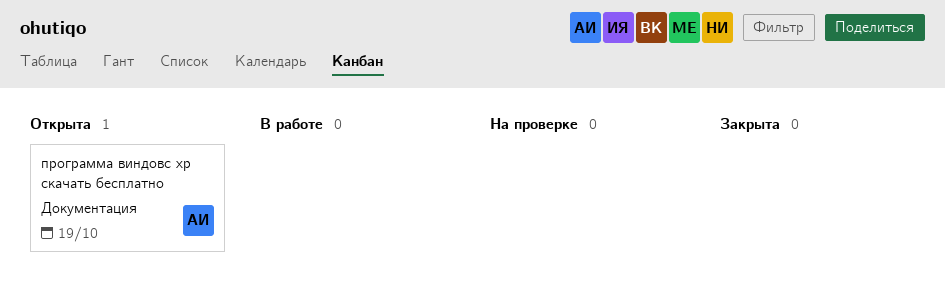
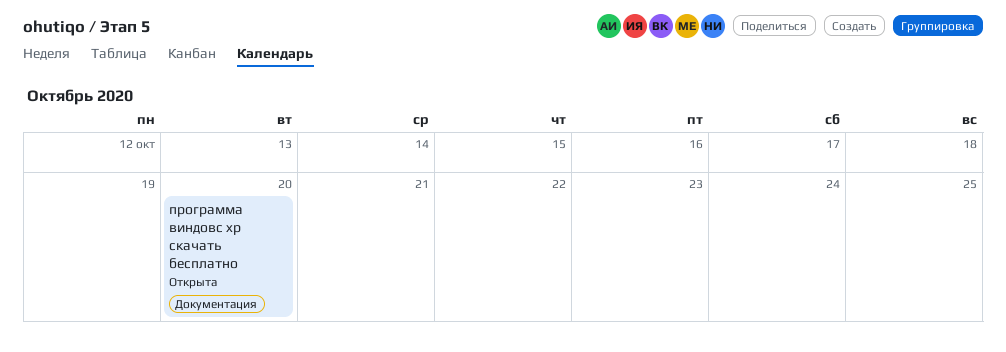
программа виндовс xp скачать бесплатно, due: Oct 19 -> Oct 20

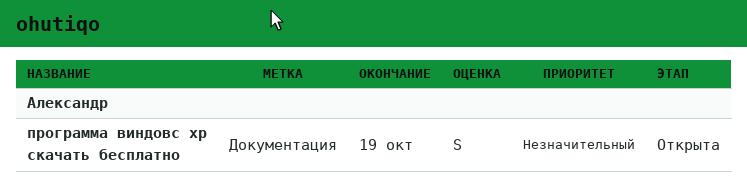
программа виндовс xp скачать бесплатно, due: Oct 20 -> Oct 19

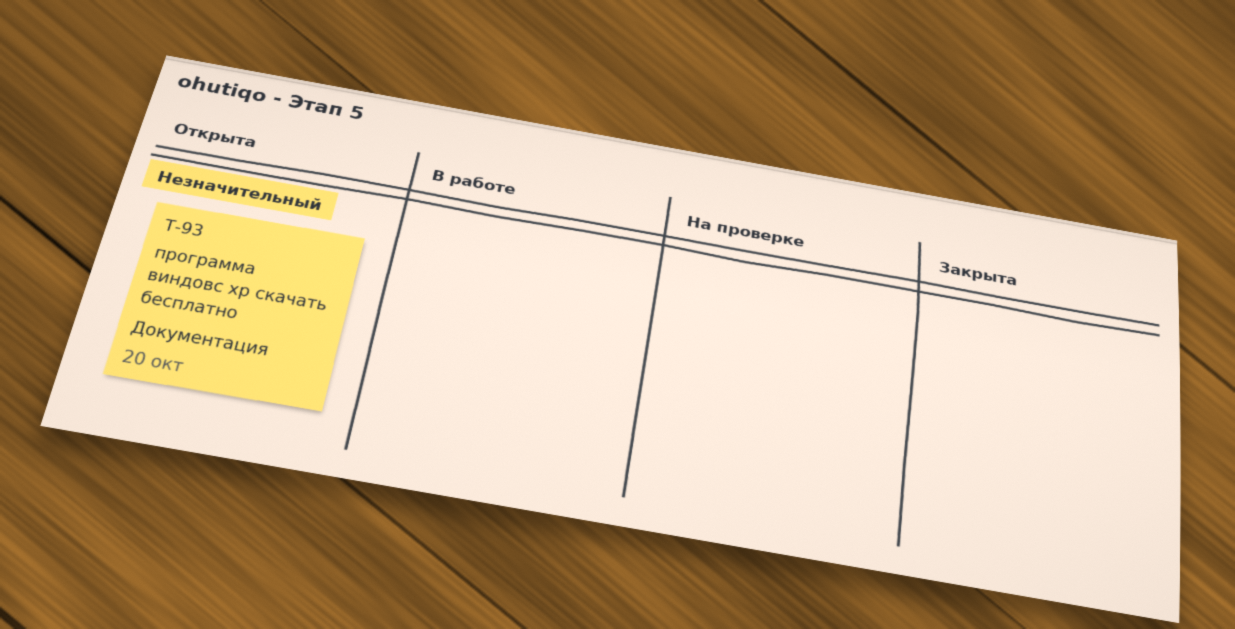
программа виндовс xp скачать бесплатно, due: Oct 19 -> Oct 20

